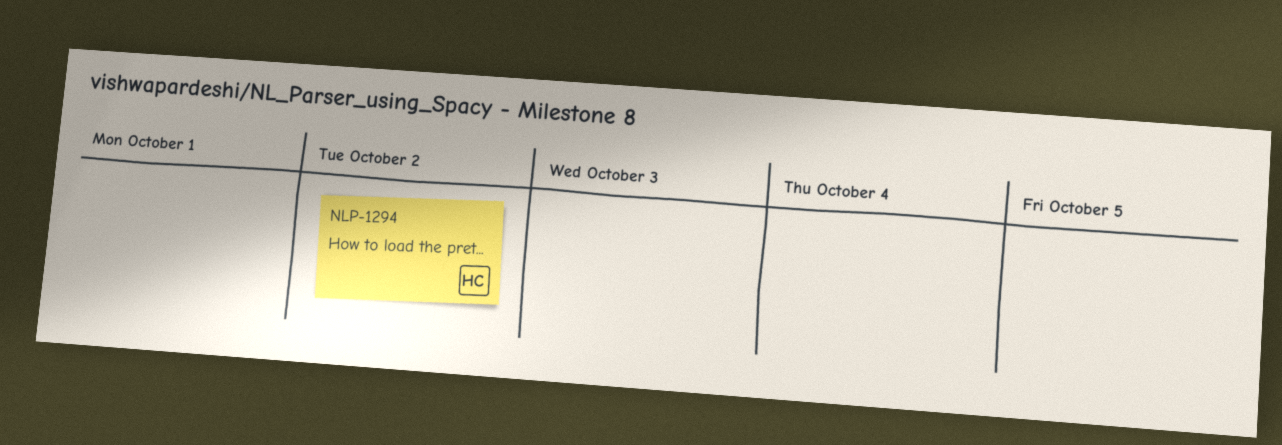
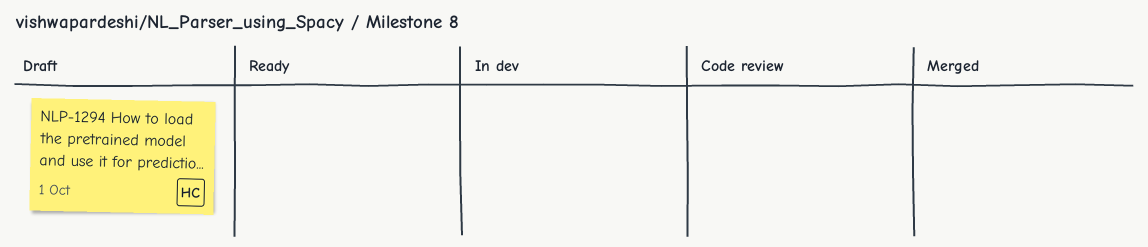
NLP-1294, due: Oct 2 -> Oct 1

